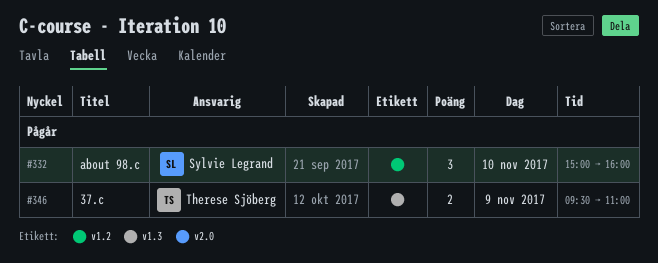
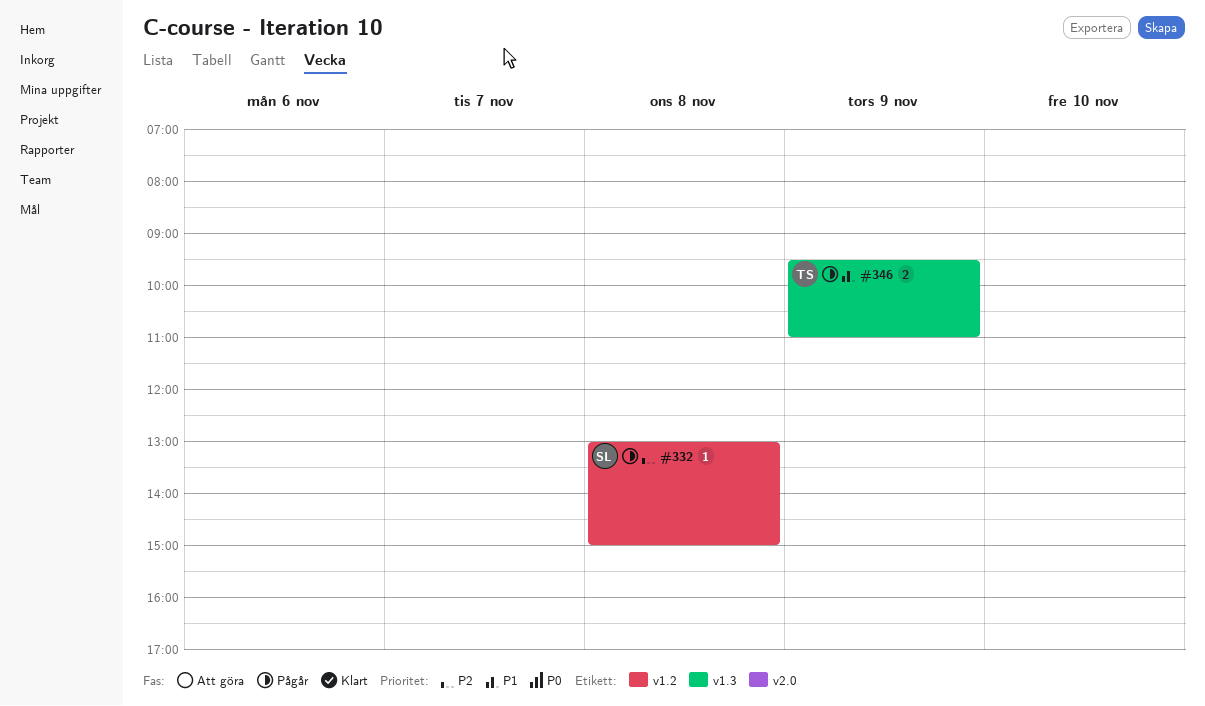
#332, estimate: 3 -> 1
#332, day: Nov 10 -> Nov 8
#332, begins: 15:00 -> 13:00
#332, ends: 16:00 -> 15:00

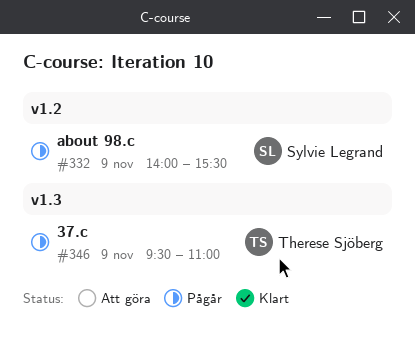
#332, day: Nov 8 -> Nov 9
#332, begins: 13:00 -> 14:00
#332, ends: 15:00 -> 15:30

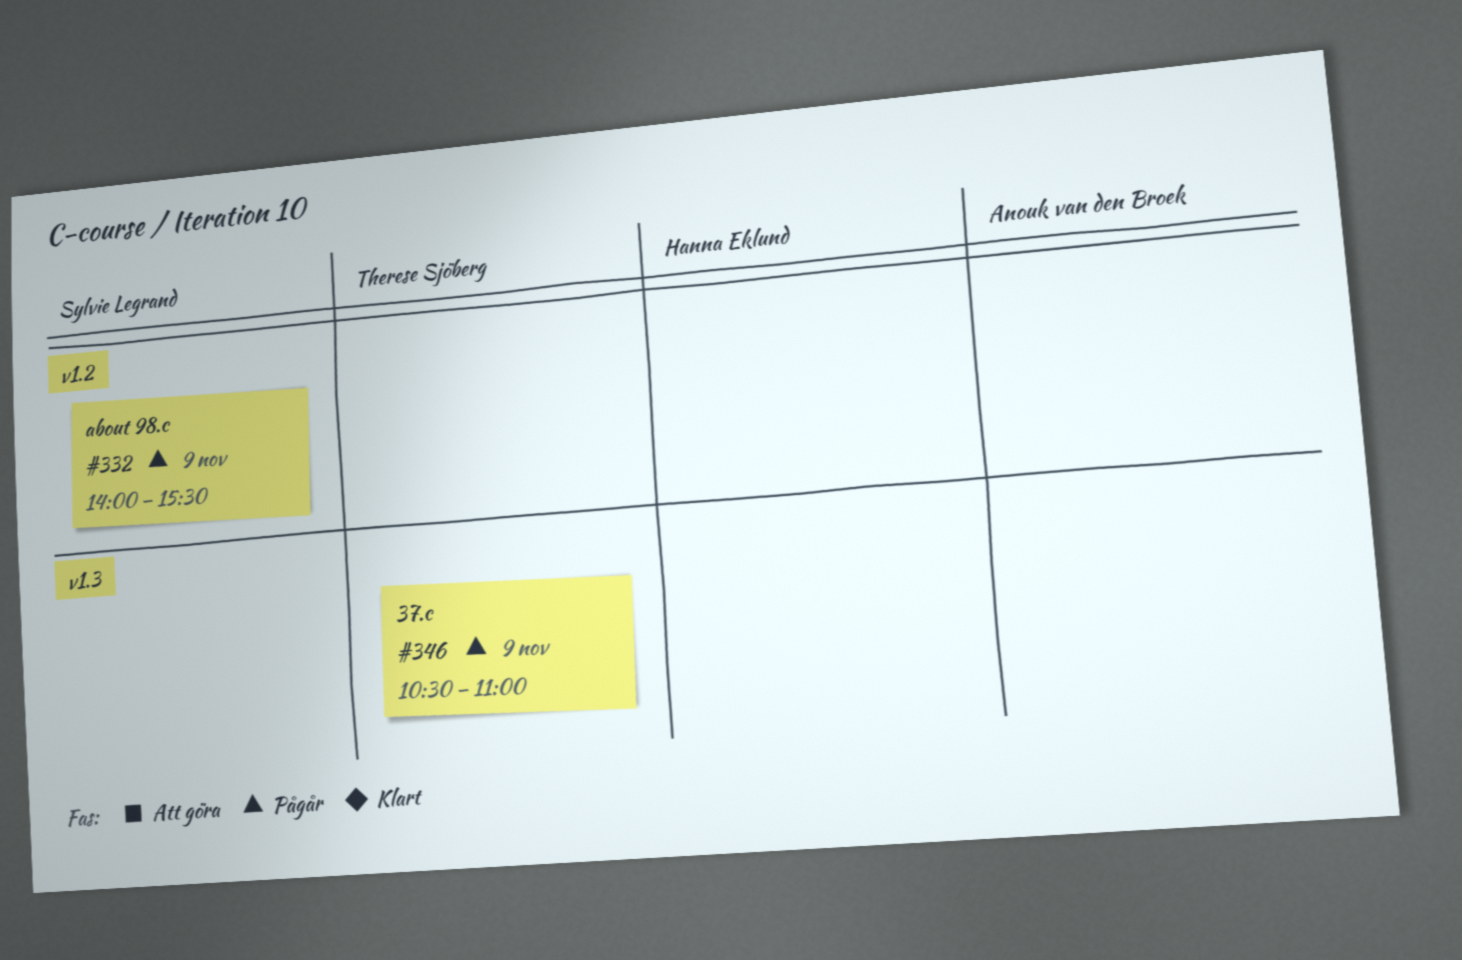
#346, begins: 09:30 -> 10:30

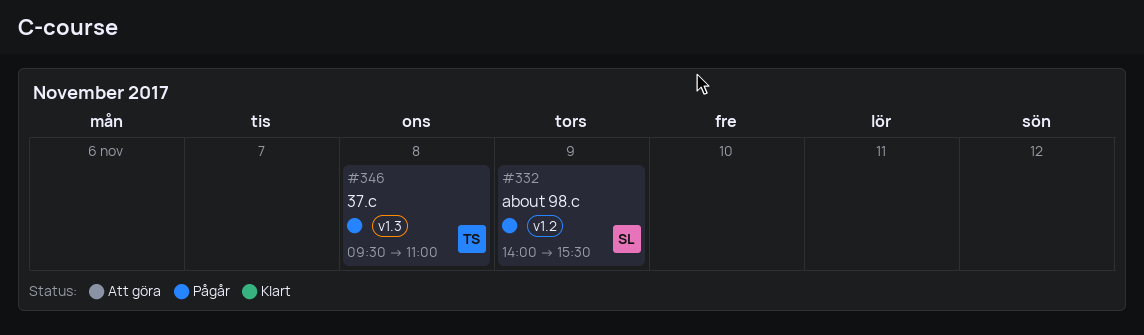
#346, day: Nov 9 -> Nov 8
#346, begins: 10:30 -> 09:30

